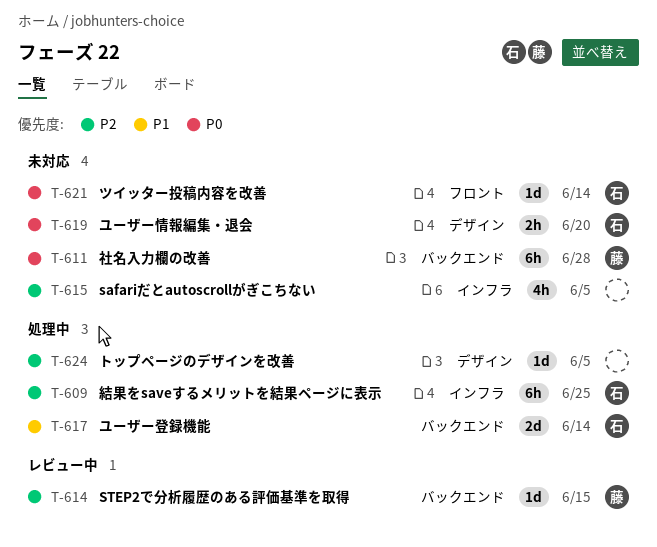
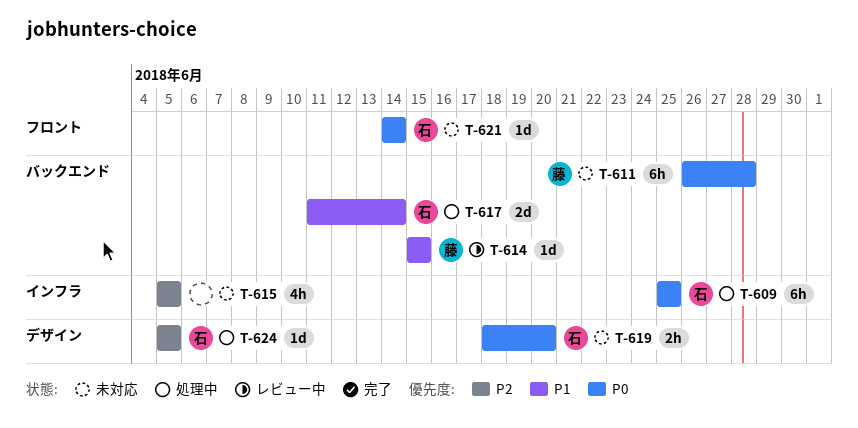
T-609, priority: P2 -> P0
T-614, priority: P2 -> P1
T-624, owner: none -> 石

